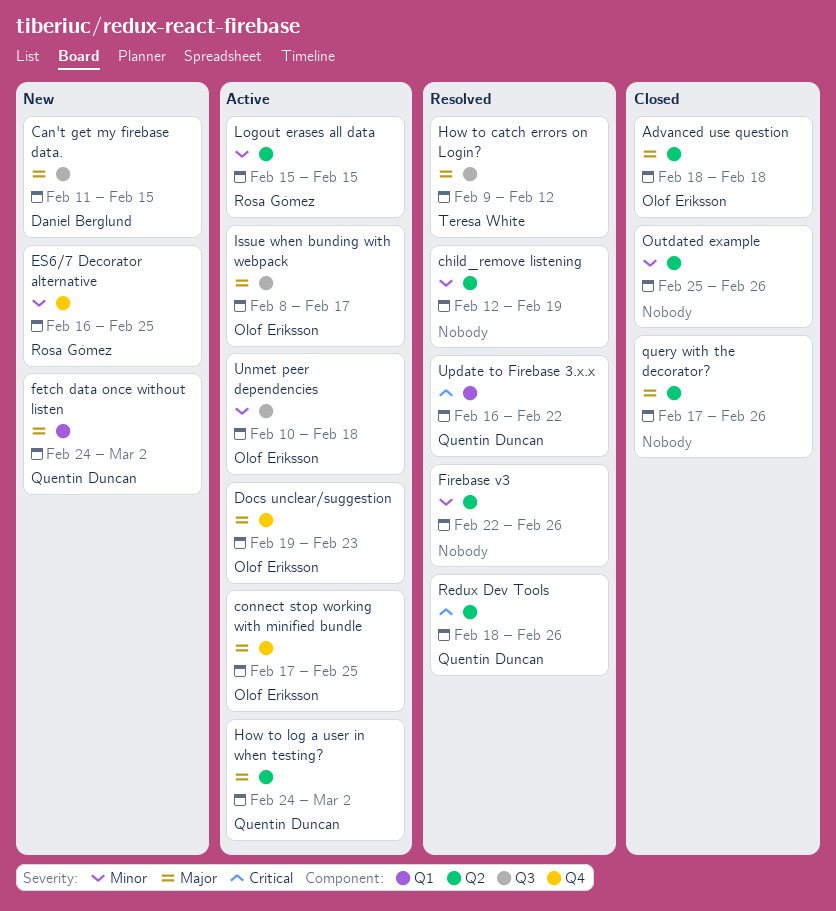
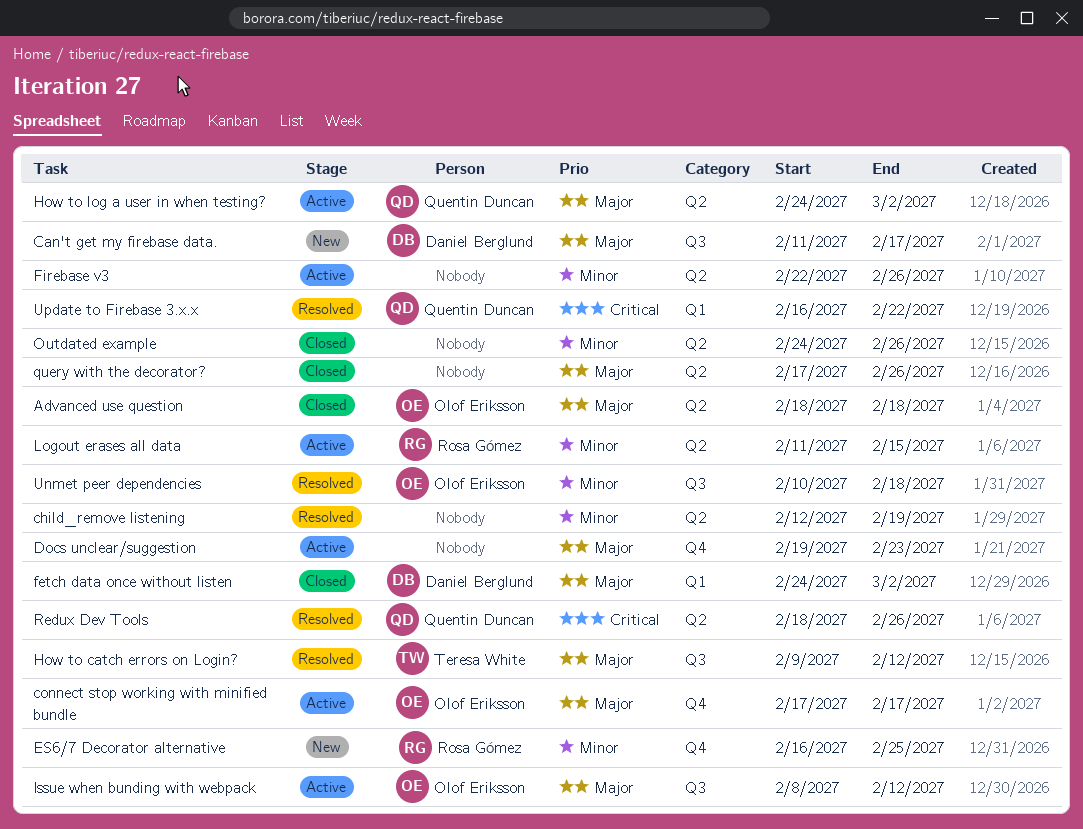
Can't get my firebase data., due: Feb 15 -> Feb 17
connect stop working with minified bundle, due: Feb 25 -> Feb 17
Docs unclear/suggestion, owner: Olof Eriksson -> none
fetch data once without listen, status: New -> Closed
fetch data once without listen, owner: Quentin Duncan -> Daniel Berglund
Firebase v3, status: Resolved -> Active
Issue when bunding with webpack, due: Feb 17 -> Feb 12
Logout erases all data, start: Feb 15 -> Feb 11
Outdated example, start: Feb 25 -> Feb 24
Unmet peer dependencies, status: Active -> Resolved

